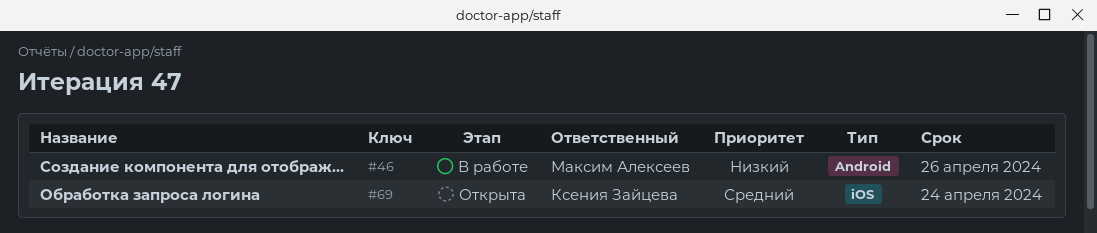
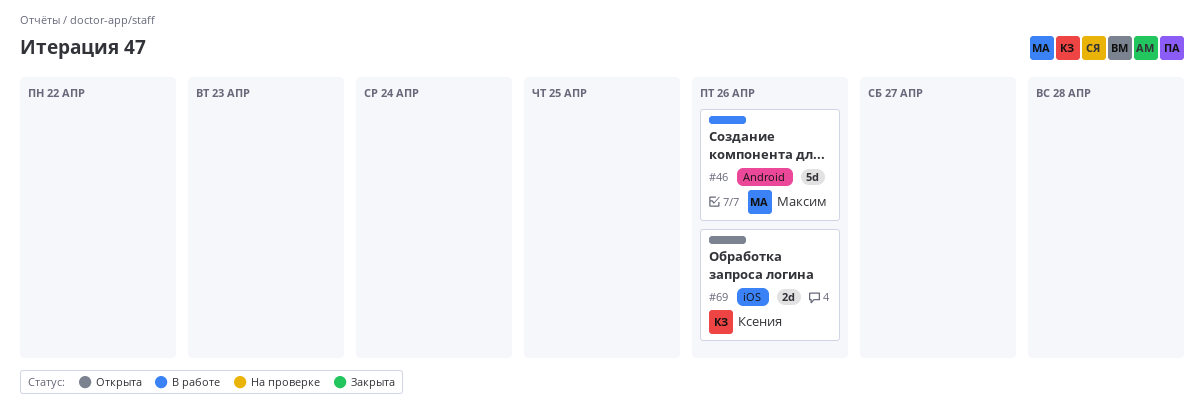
#69, due: Apr 24 -> Apr 26

